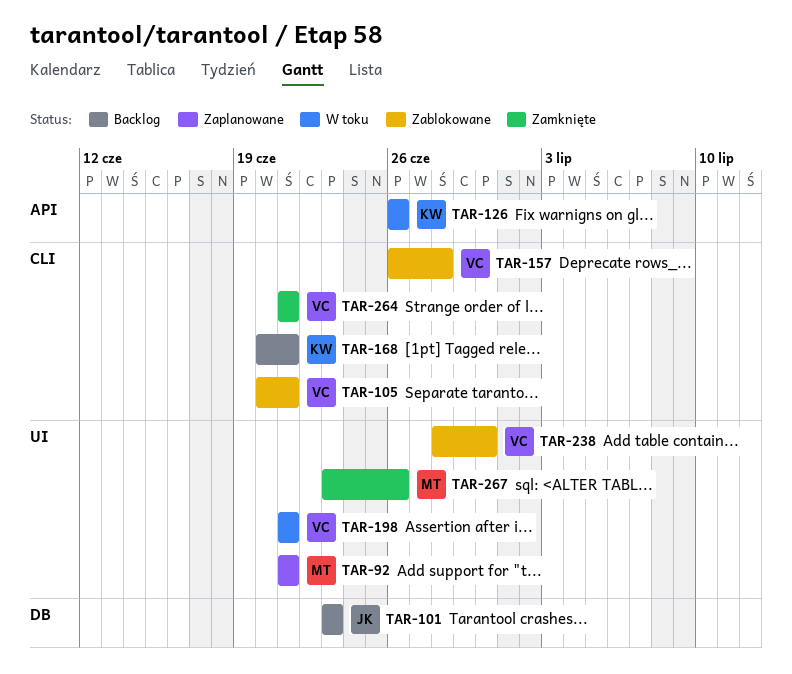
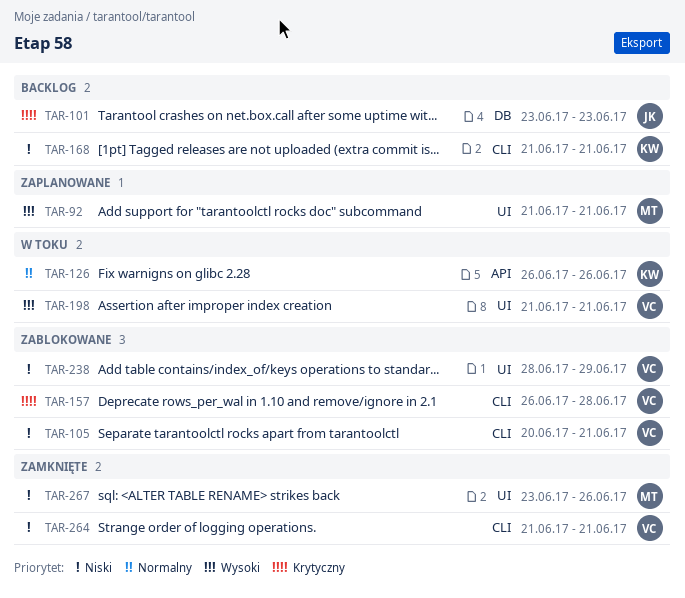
TAR-168, start: Jun 20 -> Jun 21
TAR-238, due: Jun 30 -> Jun 29

